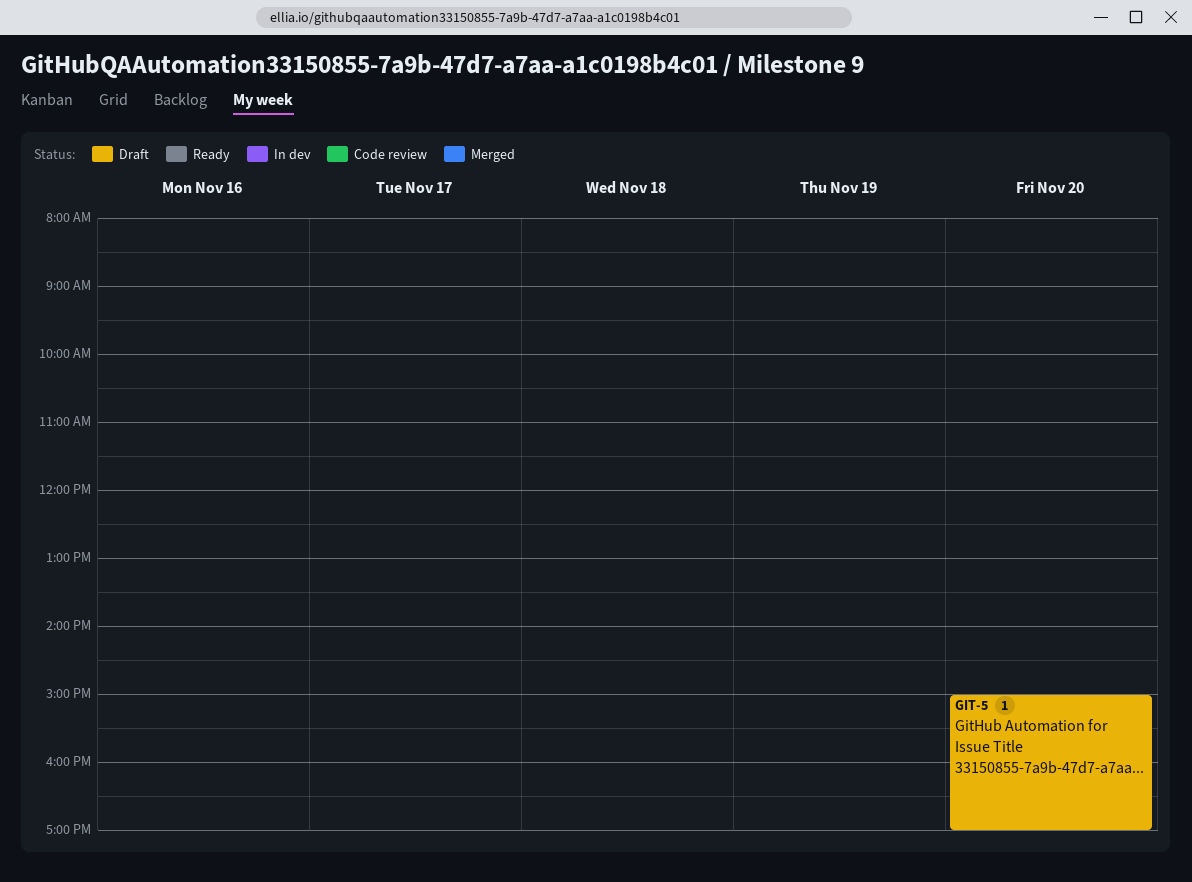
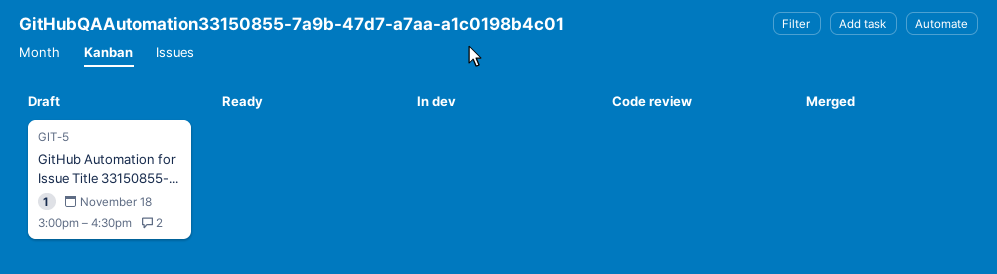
GIT-5, day: Nov 20 -> Nov 18
GIT-5, ends: 17:00 -> 16:30

